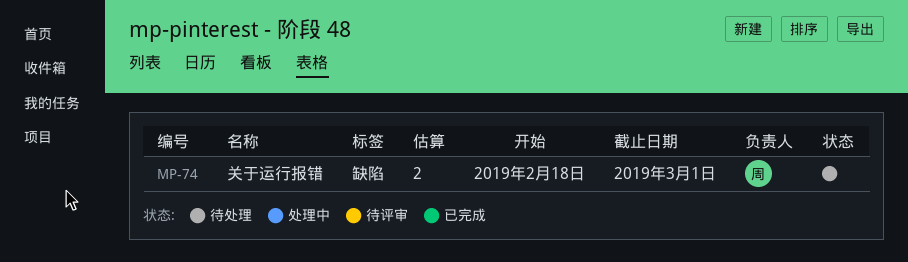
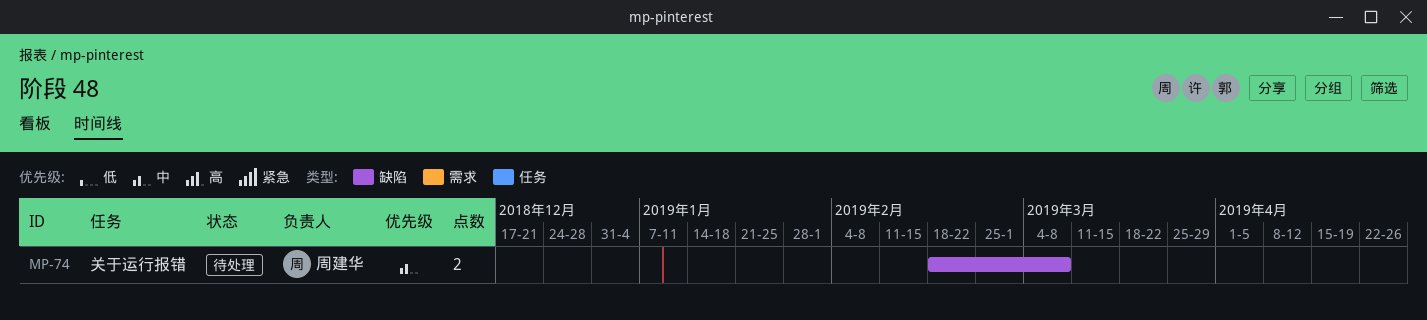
MP-74, due: Mar 1 -> Mar 8

